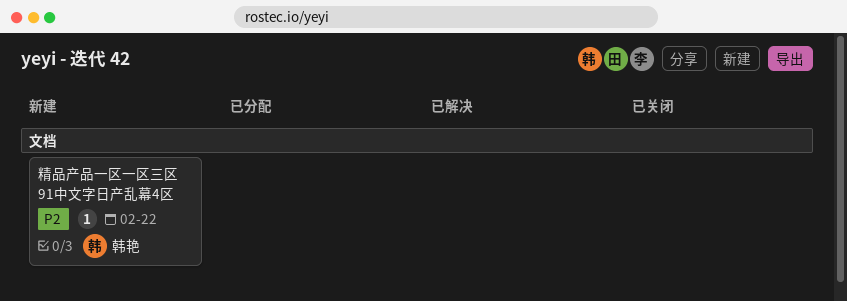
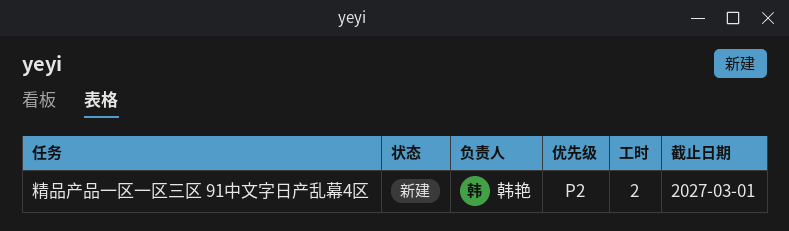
精品产品一区一区三区 91中文字日产乱幕4区, estimate: 1 -> 2
精品产品一区一区三区 91中文字日产乱幕4区, due: Feb 22 -> Mar 1

